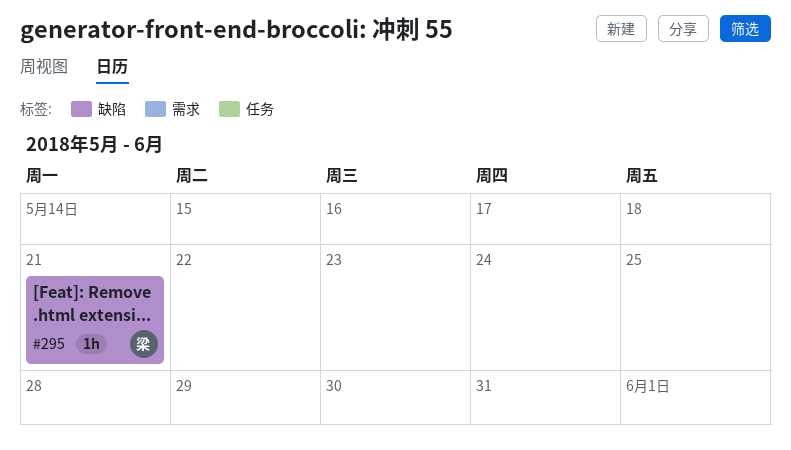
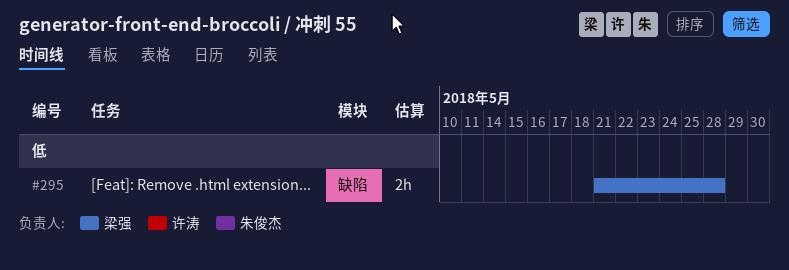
#295, estimate: 1h -> 2h
#295, due: May 21 -> May 28

